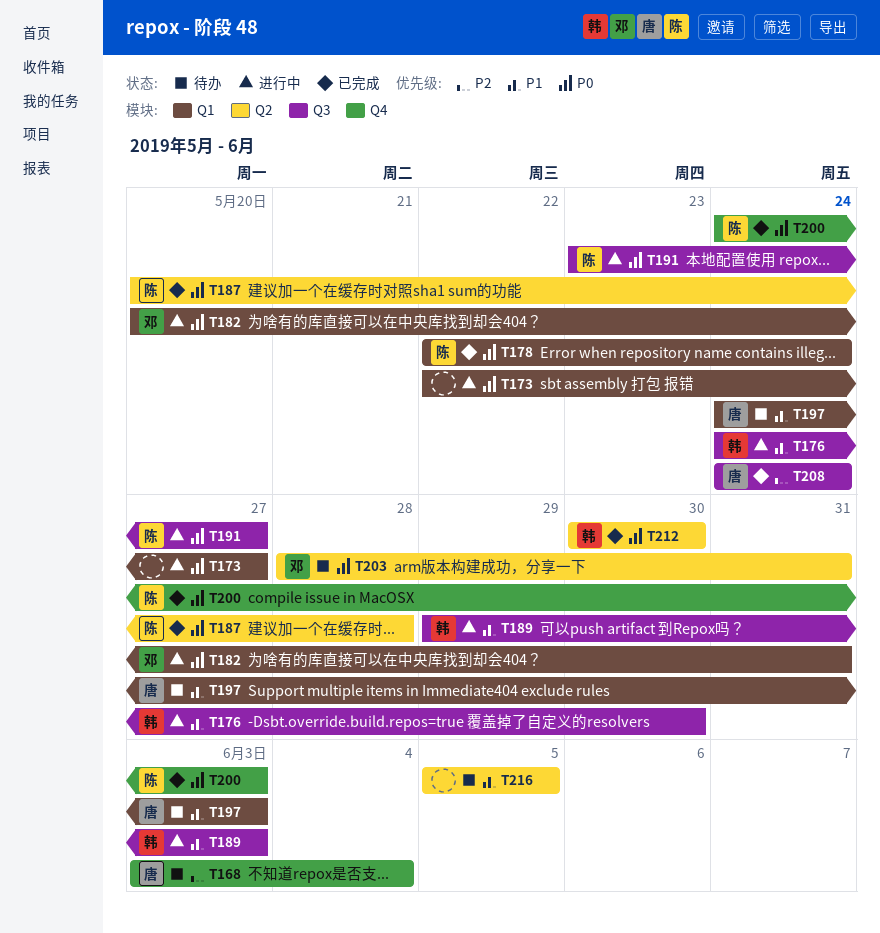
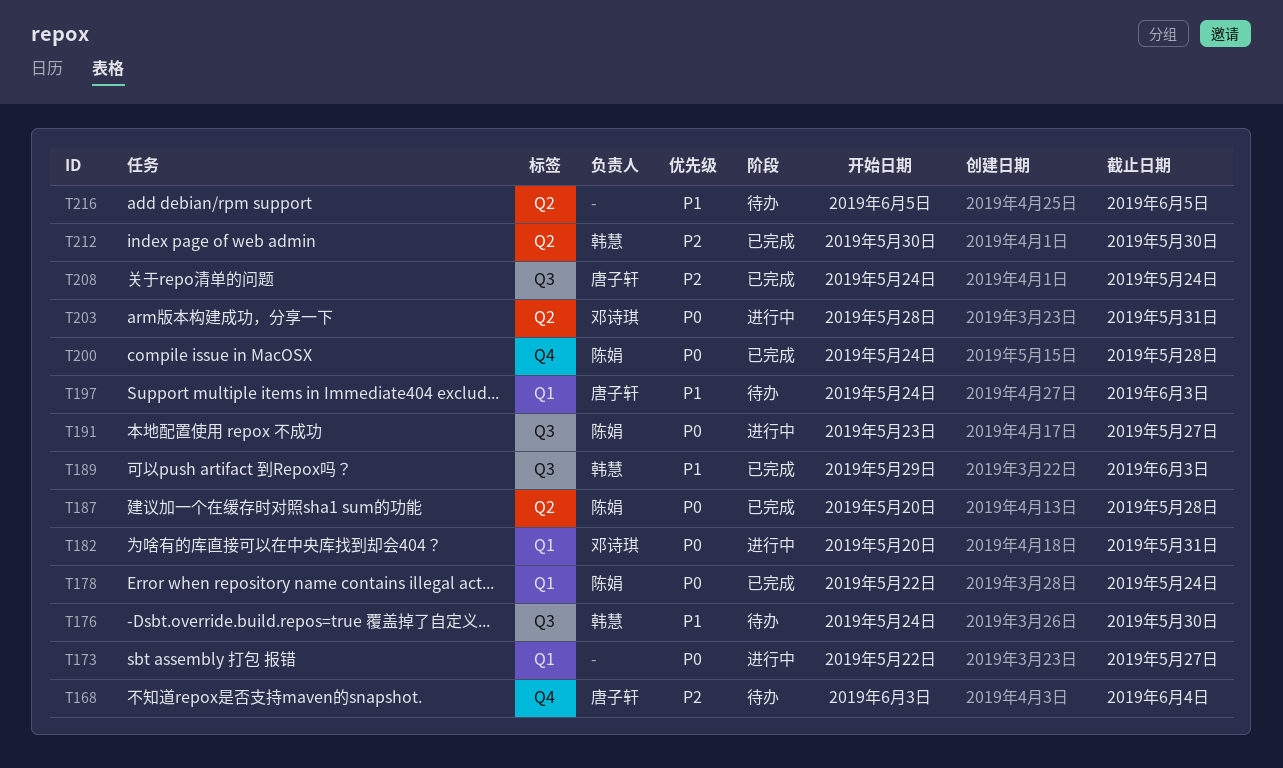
T176, status: 进行中 -> 待办
T189, status: 进行中 -> 已完成
T200, due: Jun 3 -> May 28
T203, status: 待办 -> 进行中
T212, priority: P0 -> P2

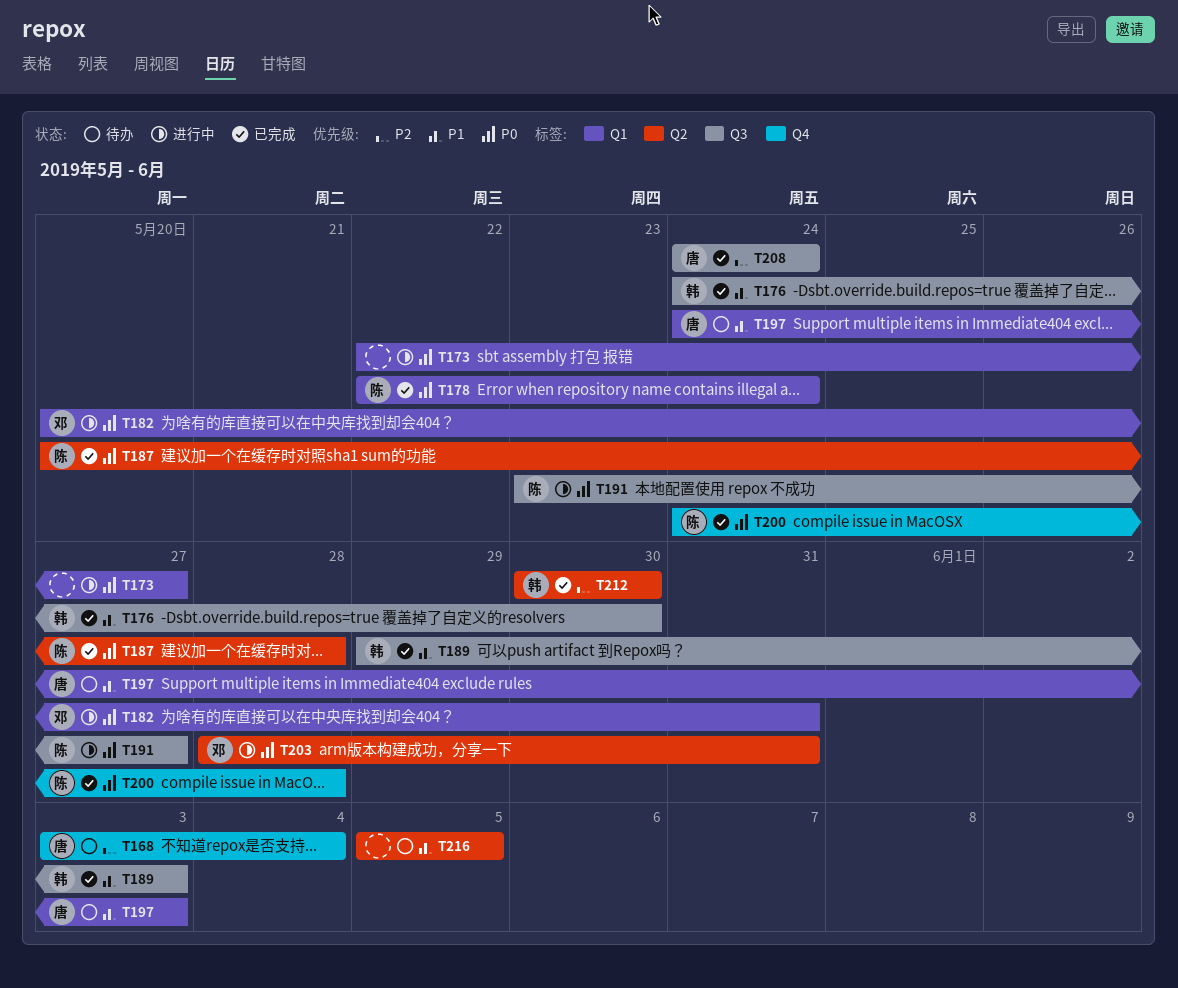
T176, status: 待办 -> 已完成

